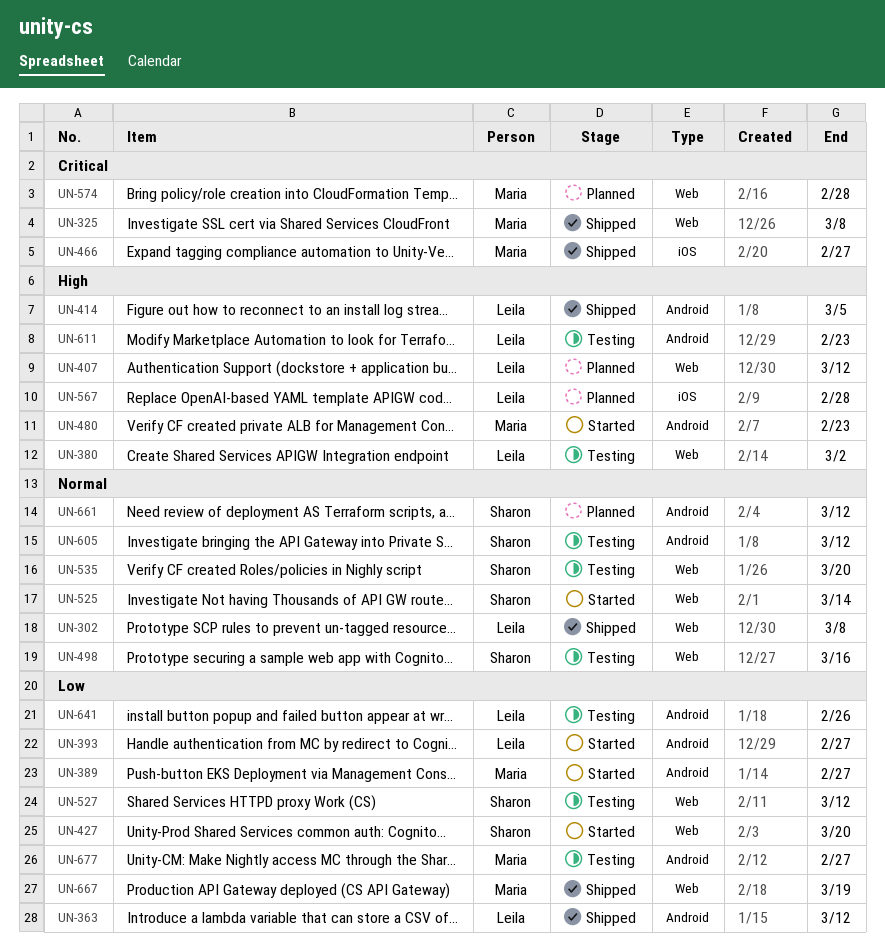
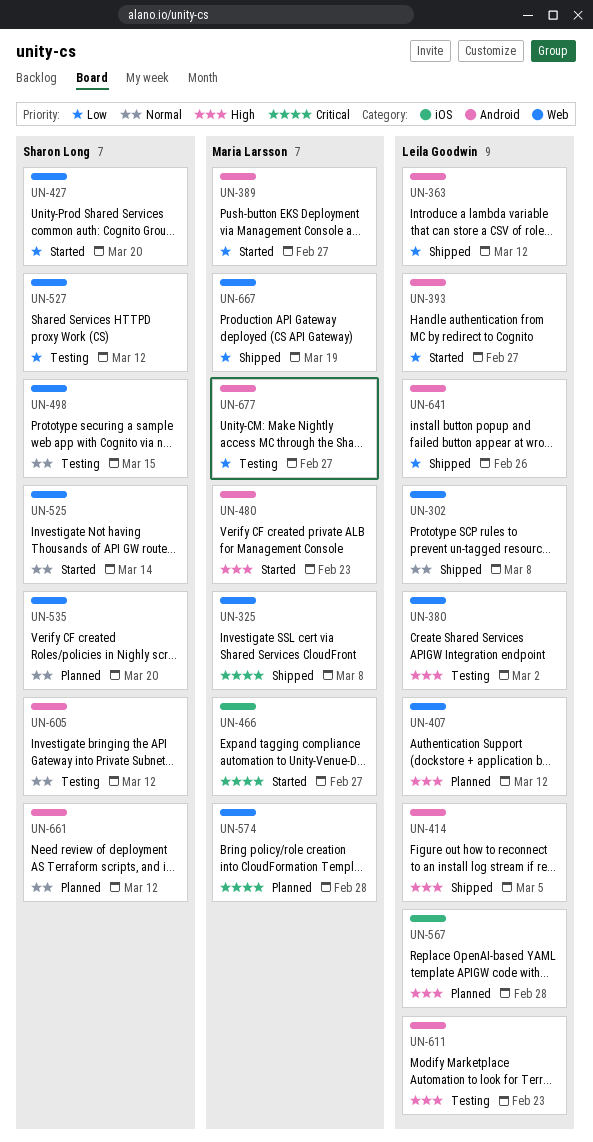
UN-466, status: Shipped -> Started
UN-498, due: Mar 16 -> Mar 15
UN-535, status: Testing -> Planned
UN-641, status: Testing -> Shipped

